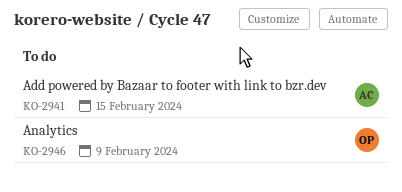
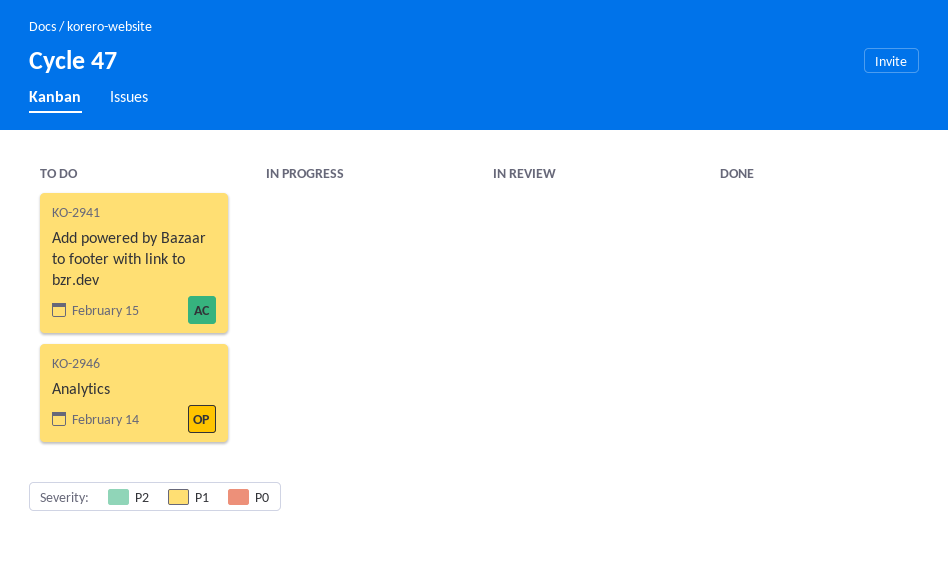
KO-2946, due: Feb 9 -> Feb 14

